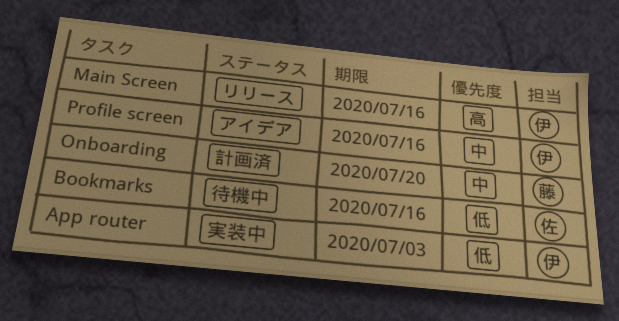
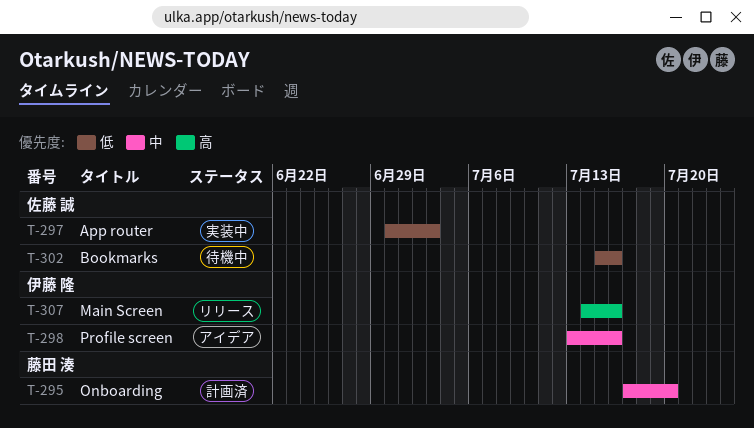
App router, owner: 伊藤 隆 -> 佐藤 誠

